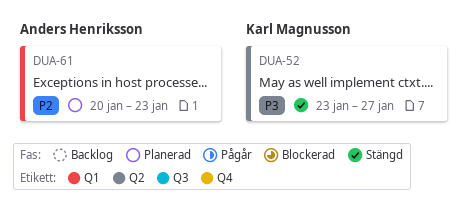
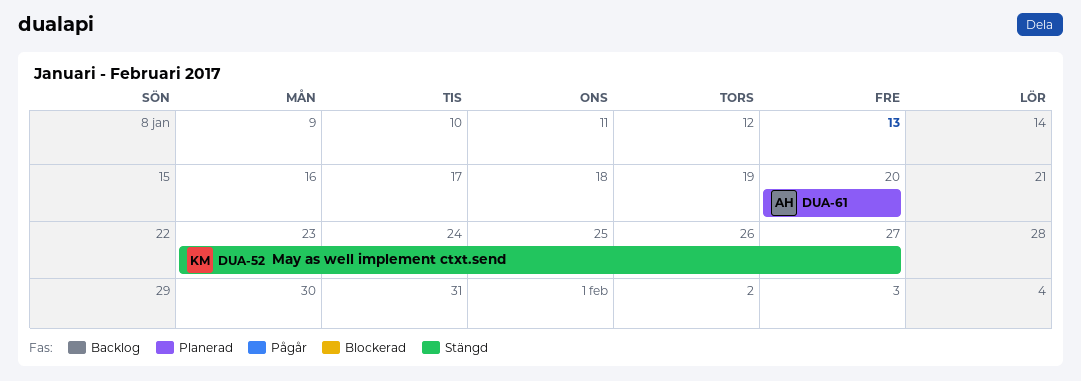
DUA-61, due: Jan 23 -> Jan 20

